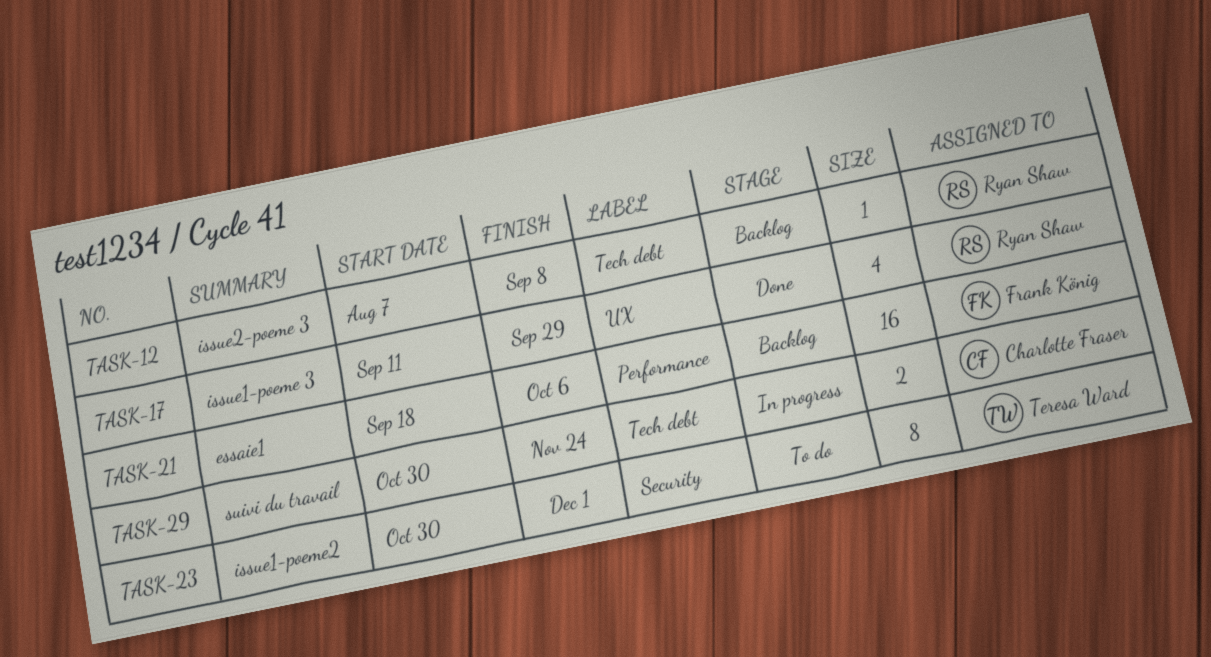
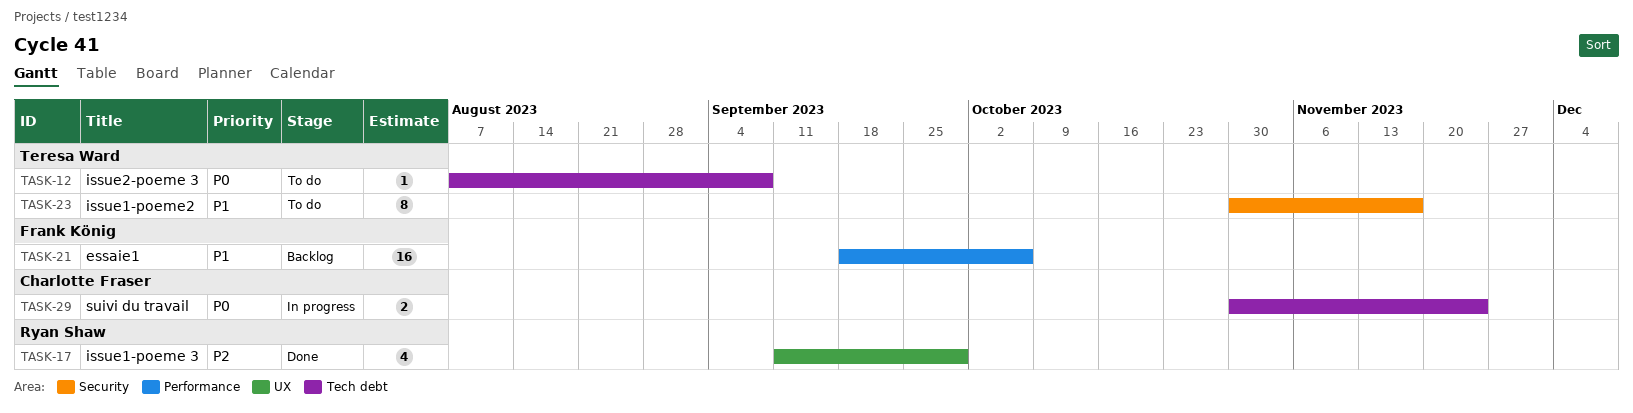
TASK-12, status: Backlog -> To do
TASK-12, owner: Ryan Shaw -> Teresa Ward
TASK-23, due: Dec 1 -> Nov 17

